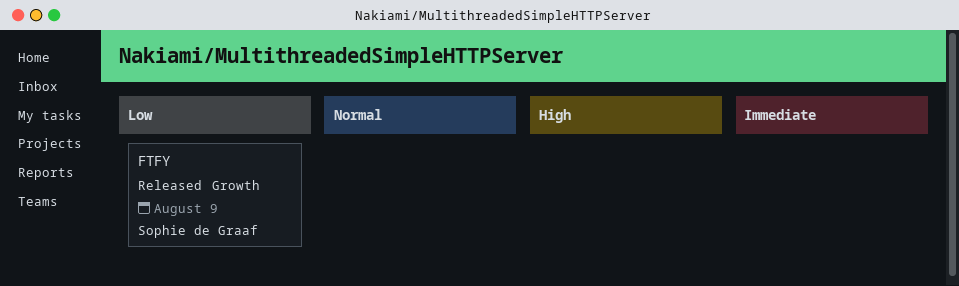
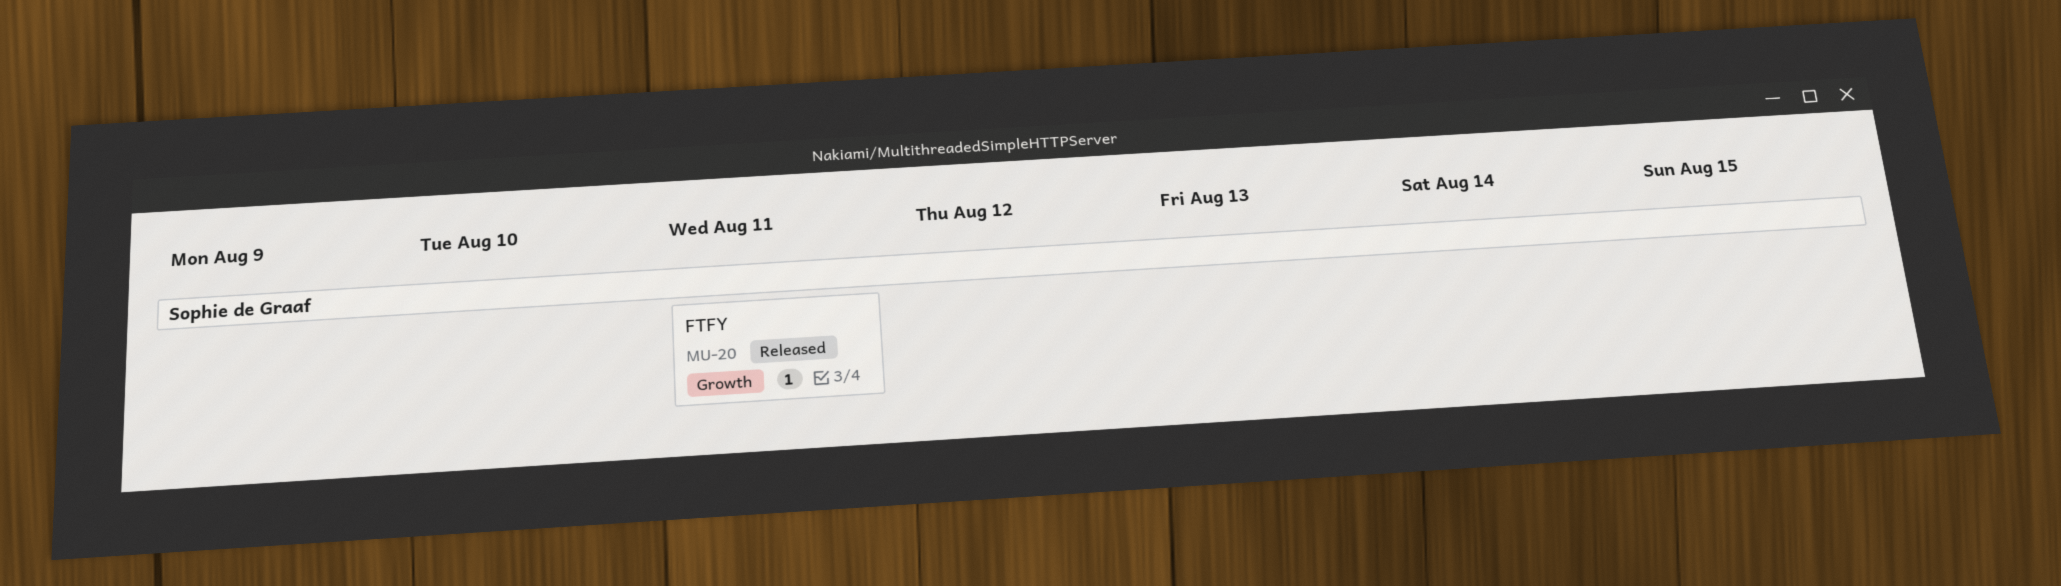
FTFY, due: Aug 9 -> Aug 11

